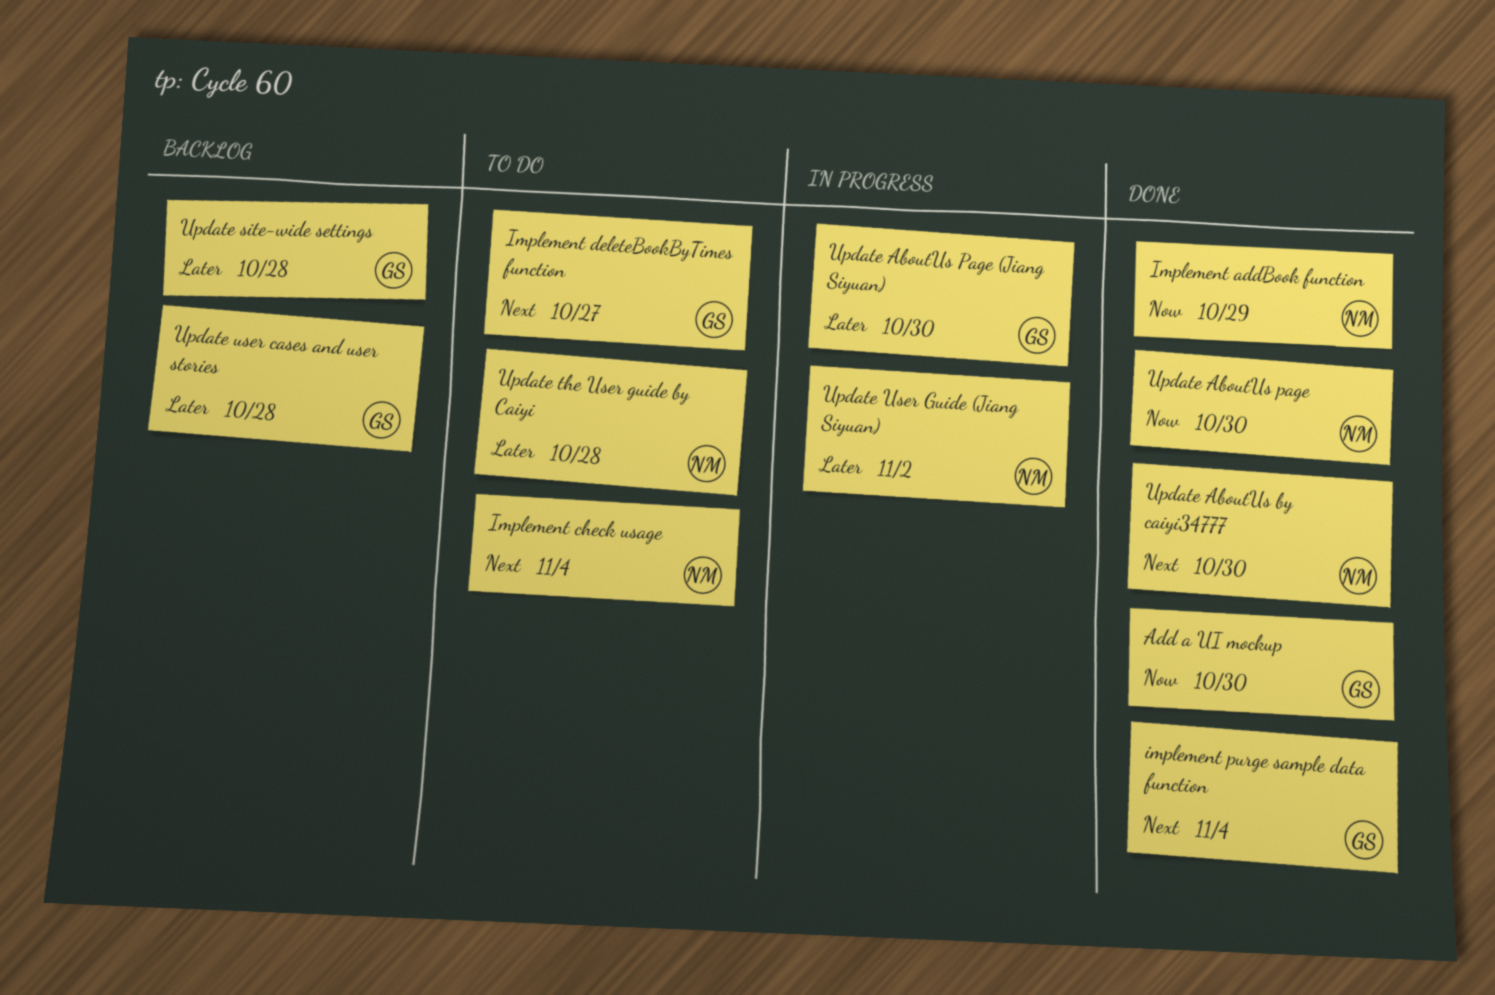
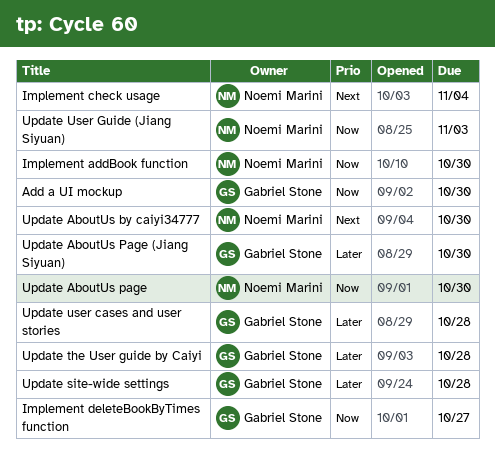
Implement addBook function, due: Oct 29 -> Oct 30
Implement deleteBookByTimes function, priority: Next -> Now
implement purge sample data function: present -> none
Update the User guide by Caiyi, owner: Noemi Marini -> Gabriel Stone
Update User Guide (Jiang Siyuan), priority: Later -> Now
Update User Guide (Jiang Siyuan), due: Nov 2 -> Nov 3

